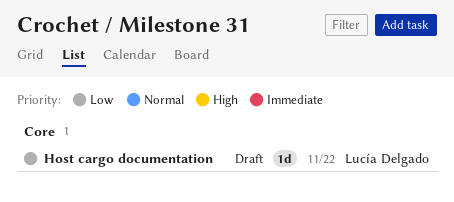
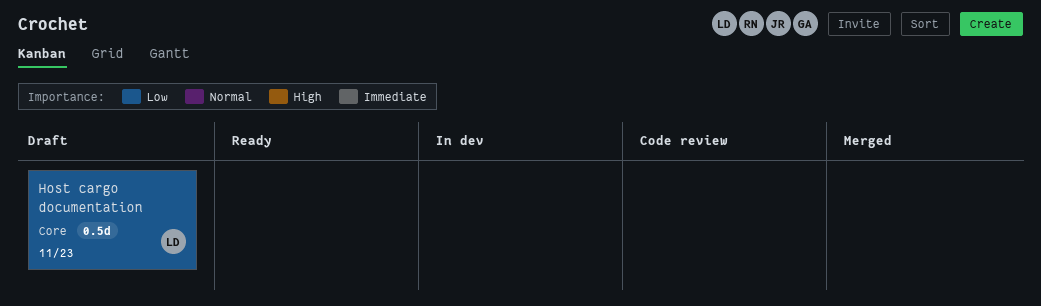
Host cargo documentation, estimate: 1d -> 0.5d
Host cargo documentation, due: Nov 22 -> Nov 23

